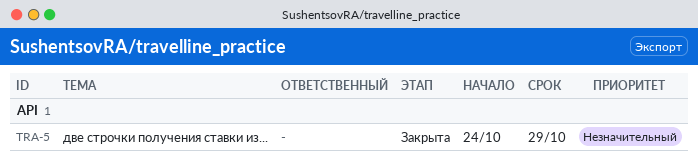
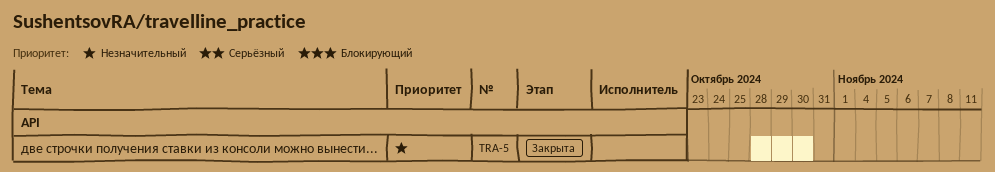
TRA-5, start: Oct 24 -> Oct 28
TRA-5, due: Oct 29 -> Oct 30

